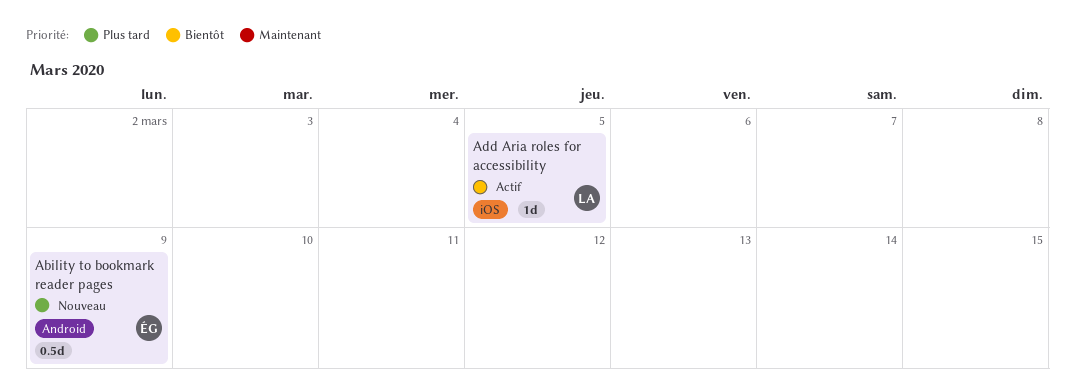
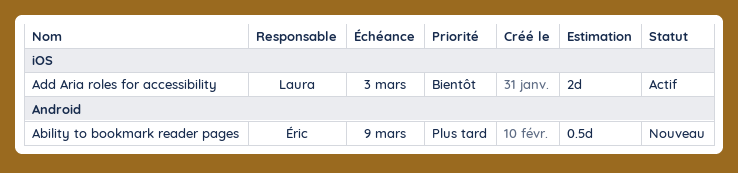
Add Aria roles for accessibility, estimate: 1d -> 2d
Add Aria roles for accessibility, due: Mar 5 -> Mar 3

